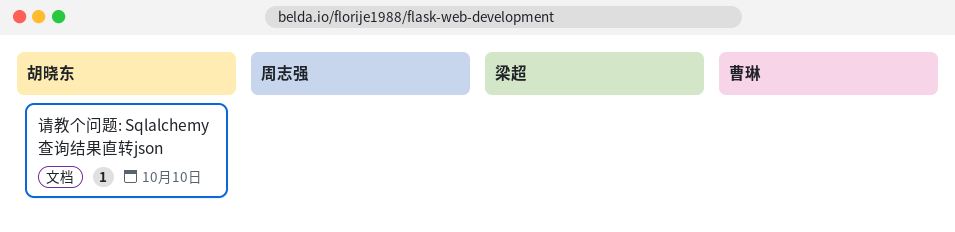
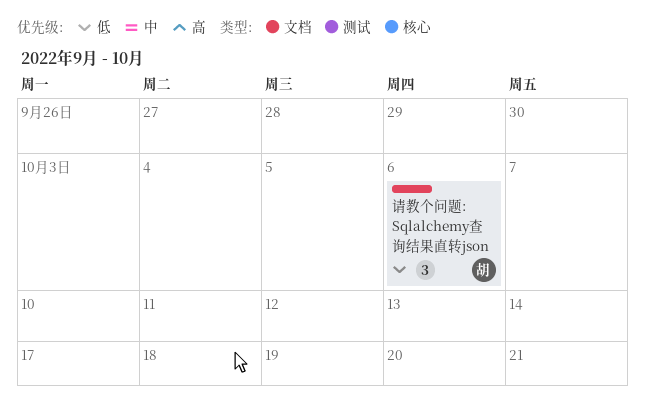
请教个问题: Sqlalchemy查询结果直转json, estimate: 1 -> 3
请教个问题: Sqlalchemy查询结果直转json, due: Oct 10 -> Oct 6

